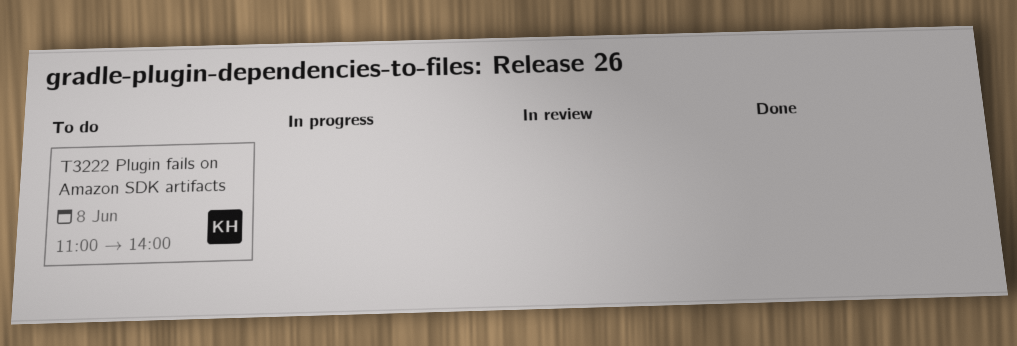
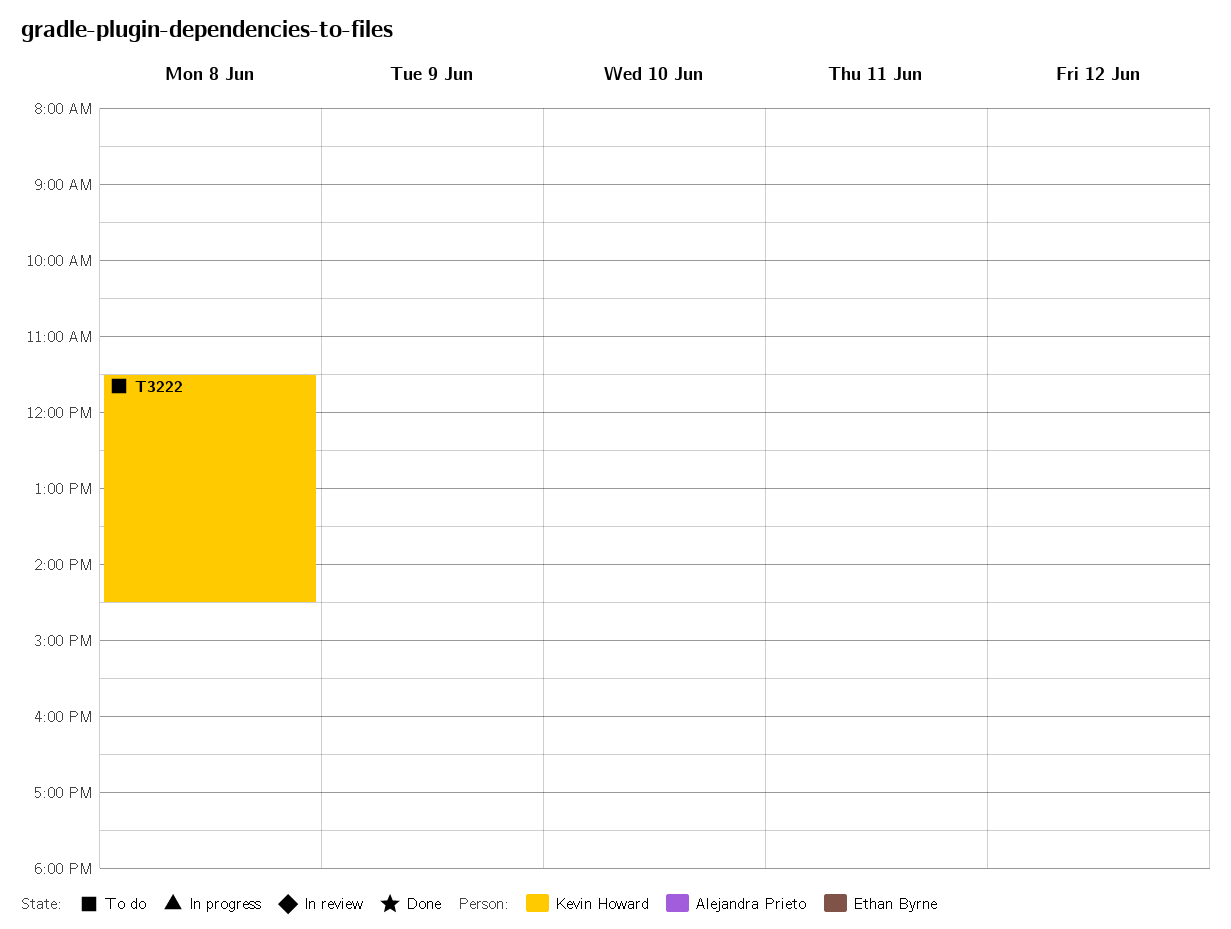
T3222, begins: 11:00 -> 11:30
T3222, ends: 14:00 -> 14:30

